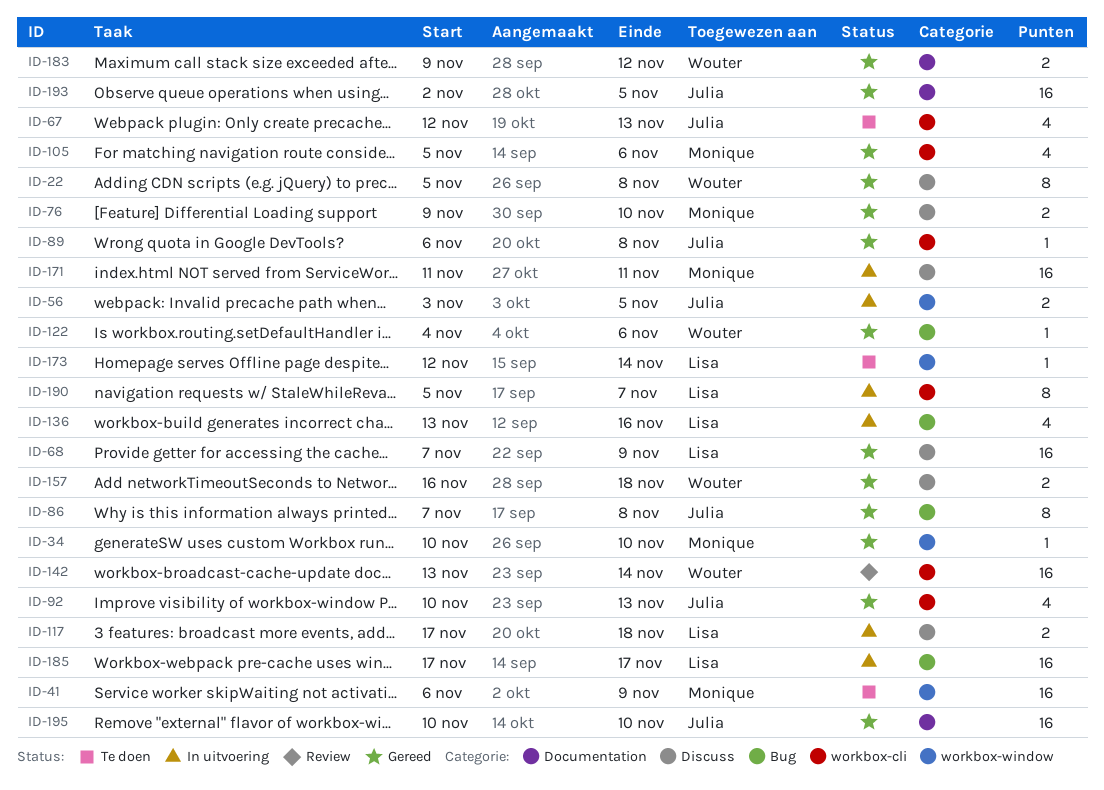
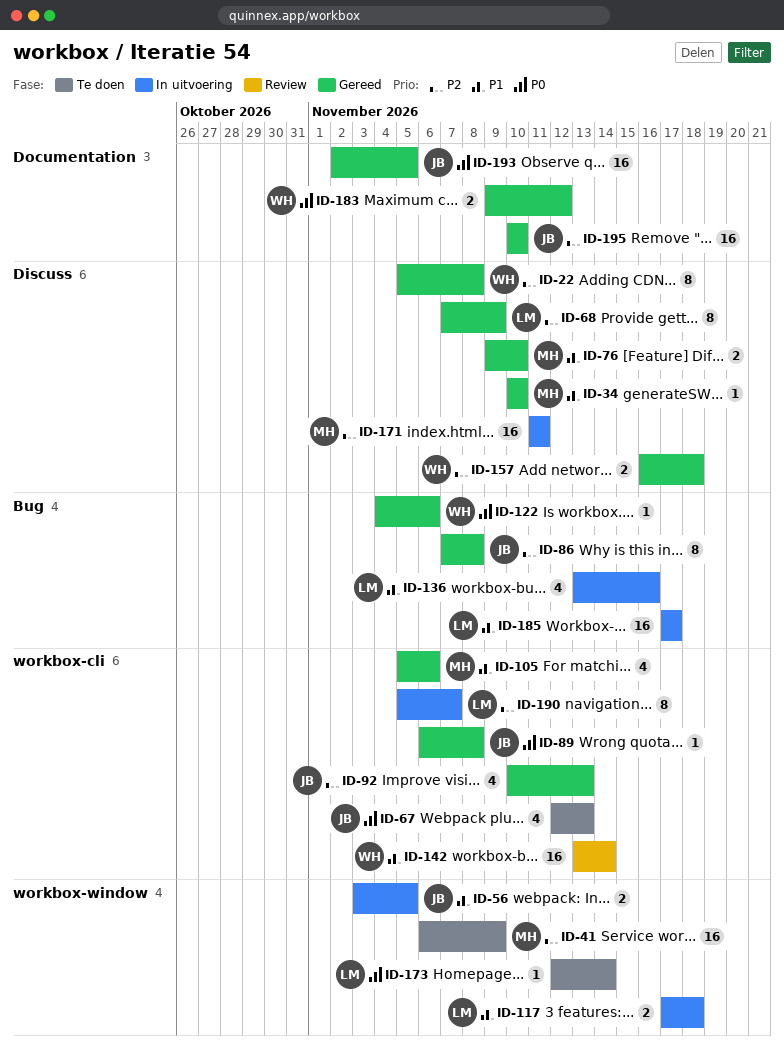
ID-34, label: workbox-window -> Discuss
ID-68, estimate: 16 -> 8
ID-117, label: Discuss -> workbox-window

